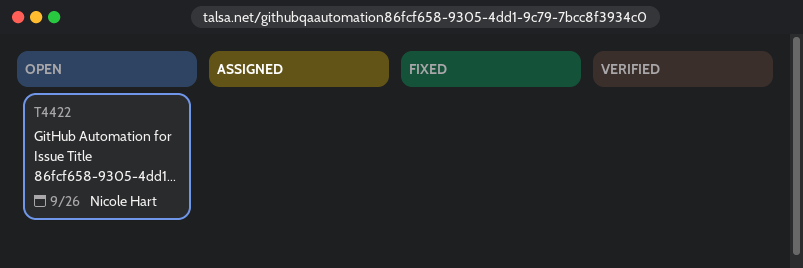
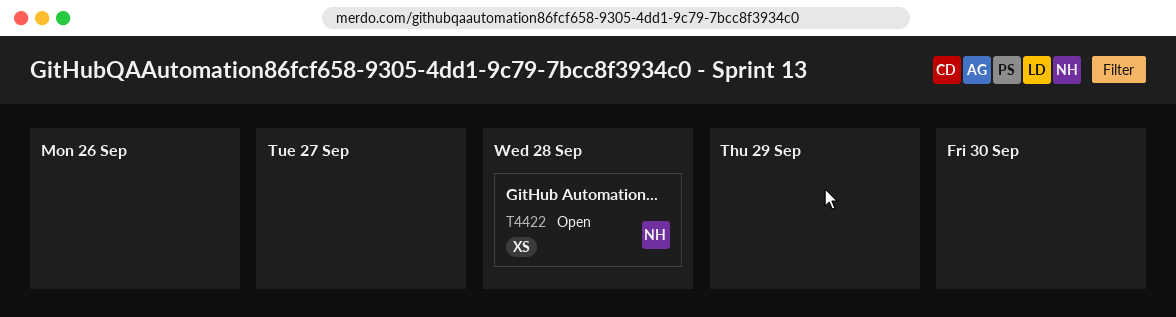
T4422, due: Sep 26 -> Sep 28

